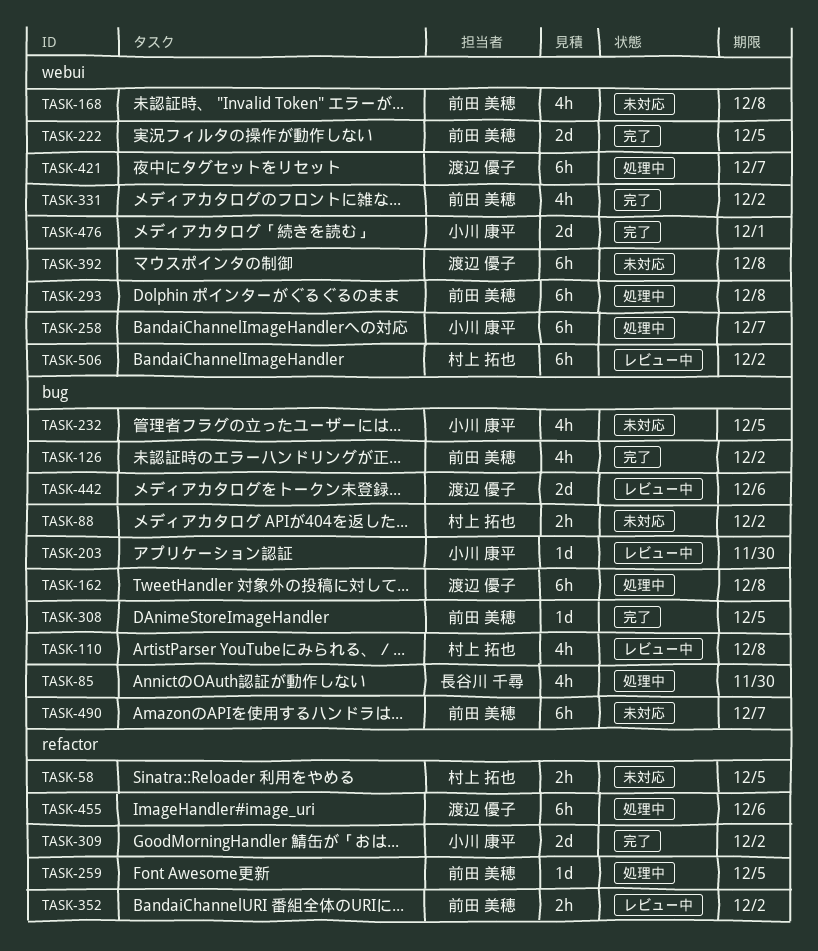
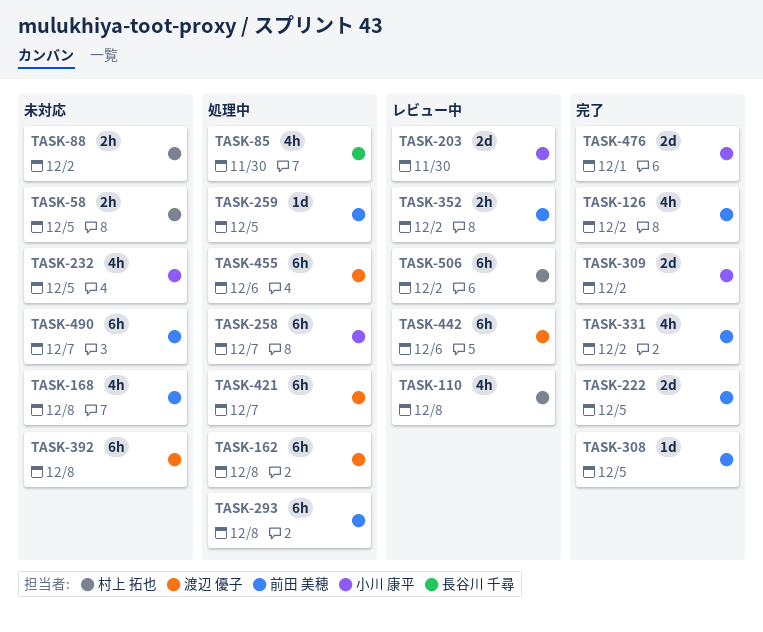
TASK-203, estimate: 1d -> 2d
TASK-442, estimate: 2d -> 6h

